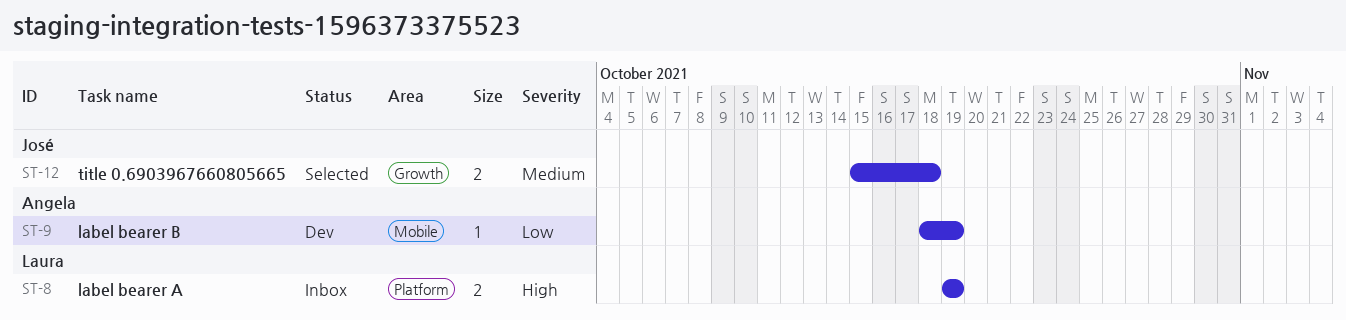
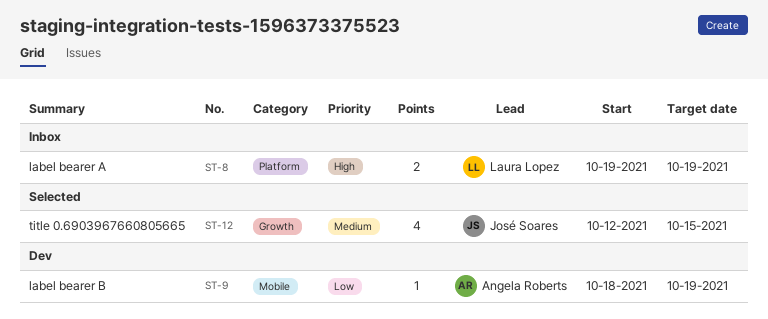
ST-12, estimate: 2 -> 4
ST-12, start: Oct 15 -> Oct 12
ST-12, due: Oct 18 -> Oct 15

